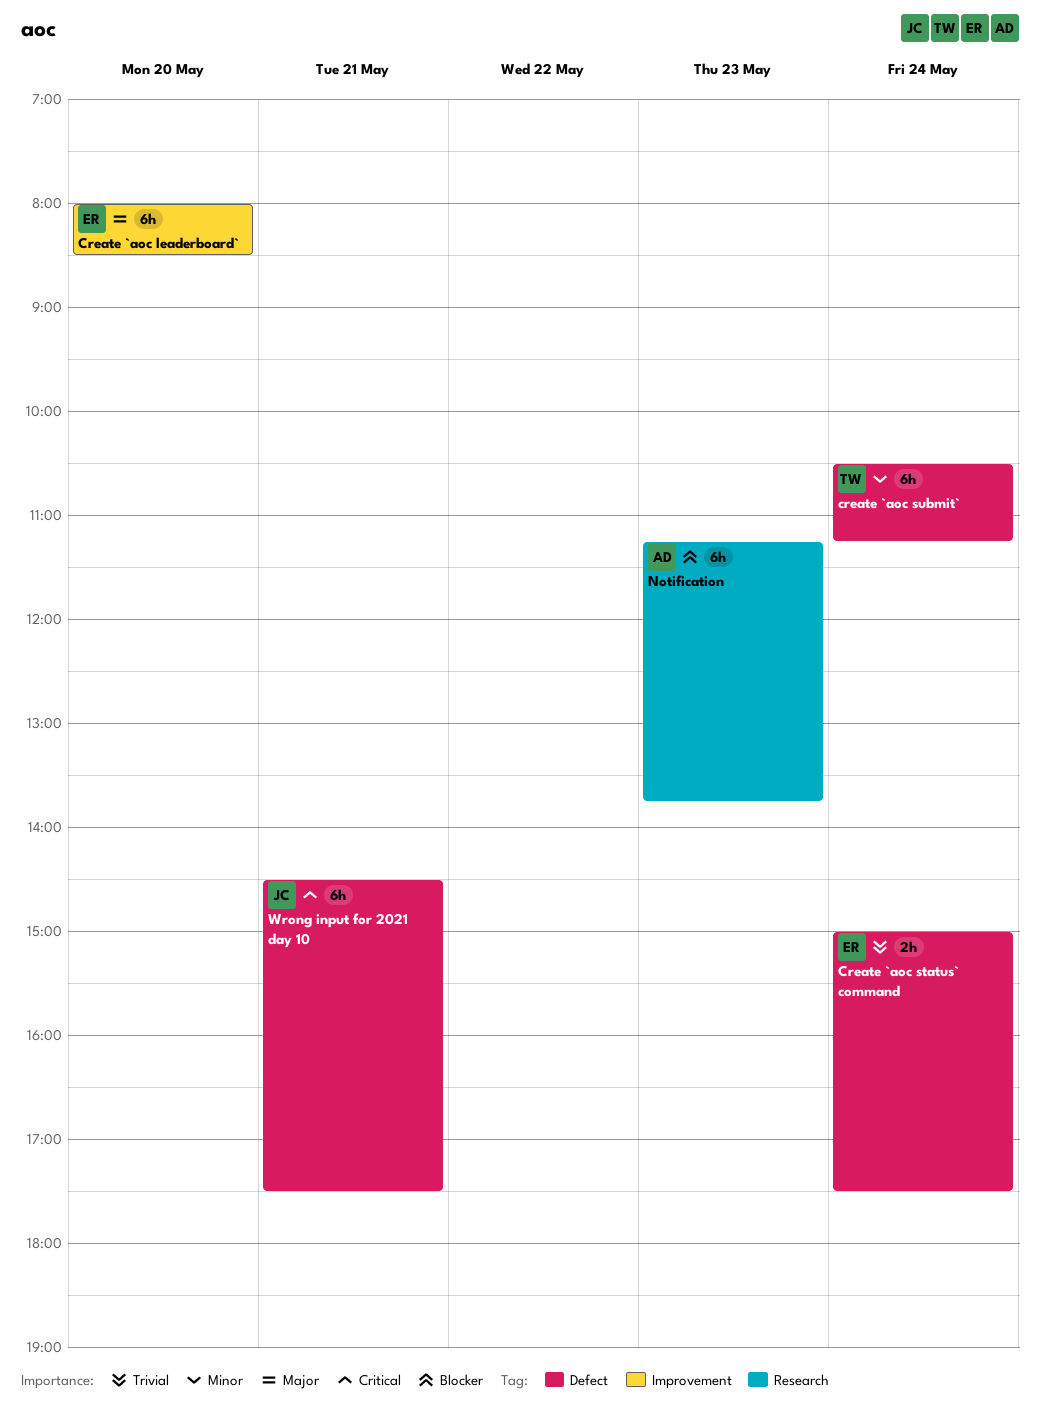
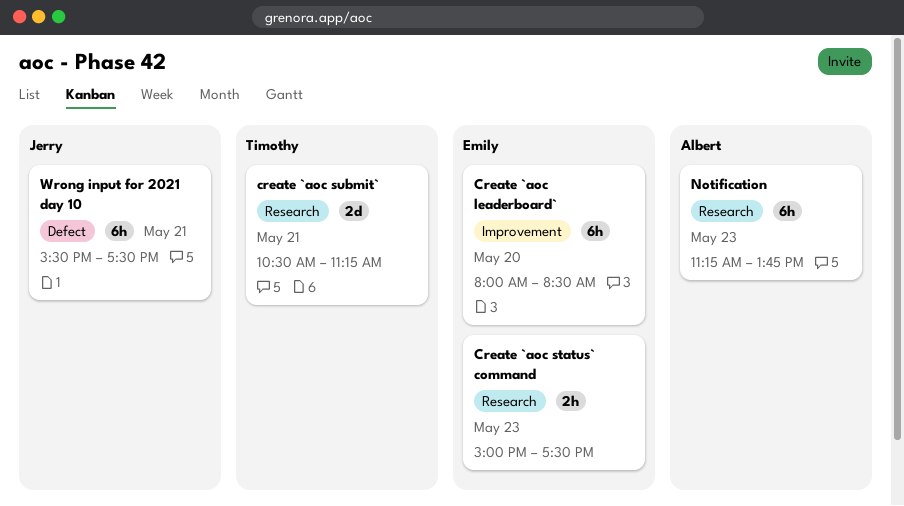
Create `aoc status` command, label: Defect -> Research
Create `aoc status` command, day: May 24 -> May 23
create `aoc submit`, label: Defect -> Research
create `aoc submit`, estimate: 6h -> 2d
create `aoc submit`, day: May 24 -> May 21
Wrong input for 2021 day 10, begins: 14:30 -> 15:30

